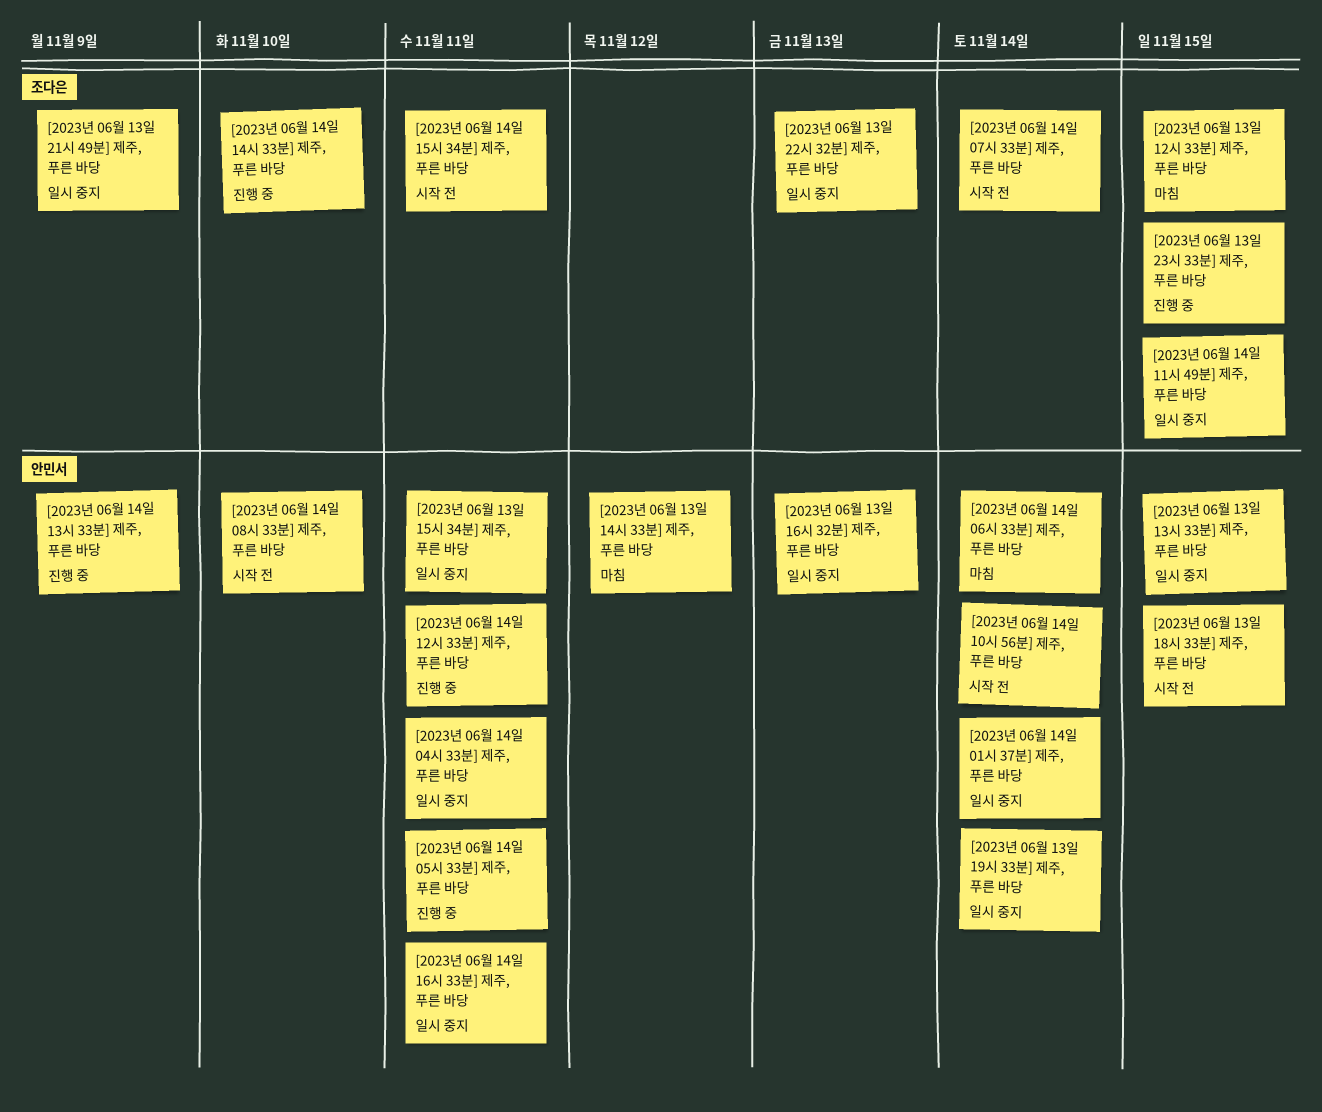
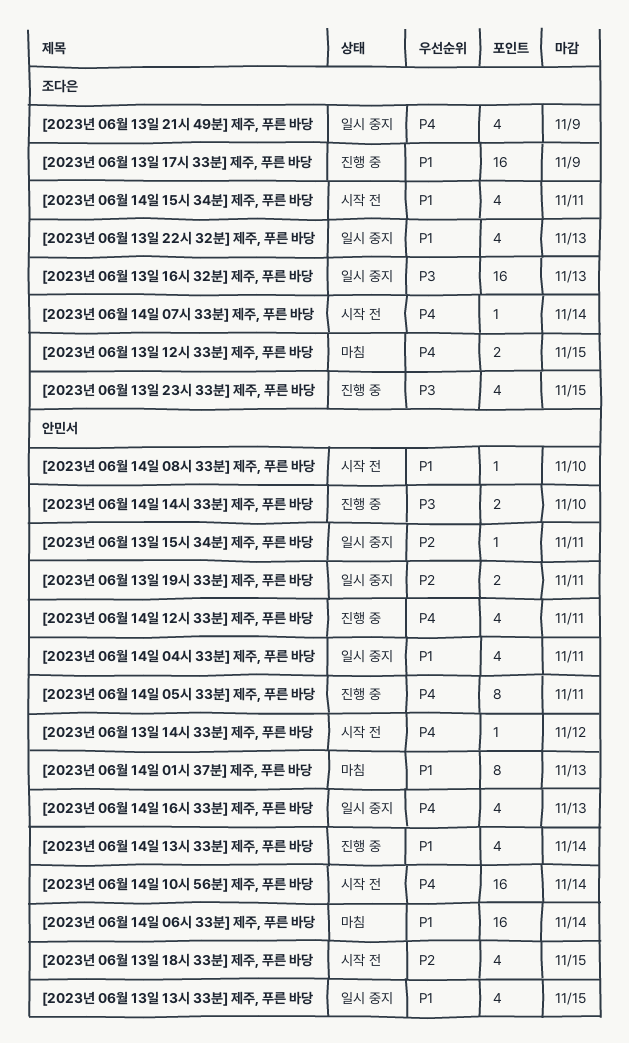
[2023년 06월 13일 14시 33분] 제주, 푸른 바당, status: 마침 -> 시작 전
[2023년 06월 13일 16시 32분] 제주, 푸른 바당, owner: 안민서 -> 조다은
[2023년 06월 13일 17시 33분] 제주, 푸른 바당: none -> present
[2023년 06월 13일 19시 33분] 제주, 푸른 바당, due: Nov 14 -> Nov 11
[2023년 06월 14일 01시 37분] 제주, 푸른 바당, status: 일시 중지 -> 마침
[2023년 06월 14일 01시 37분] 제주, 푸른 바당, due: Nov 14 -> Nov 13
[2023년 06월 14일 11시 49분] 제주, 푸른 바당: present -> none
[2023년 06월 14일 13시 33분] 제주, 푸른 바당, due: Nov 9 -> Nov 14
[2023년 06월 14일 14시 33분] 제주, 푸른 바당, owner: 조다은 -> 안민서
[2023년 06월 14일 16시 33분] 제주, 푸른 바당, due: Nov 11 -> Nov 13

